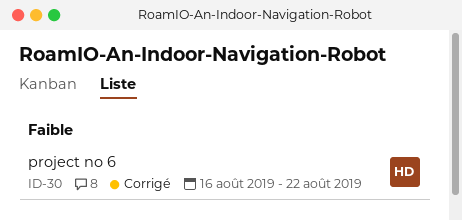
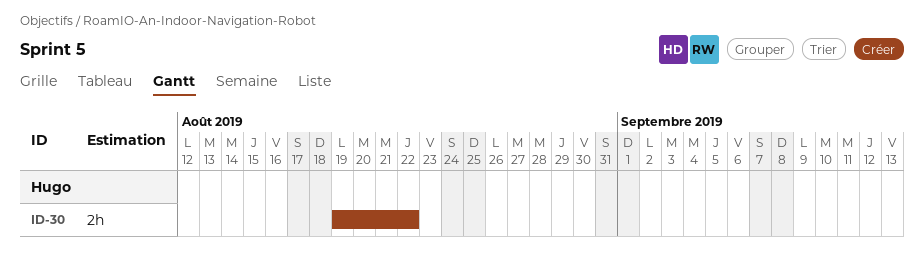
ID-30, start: Aug 16 -> Aug 19

